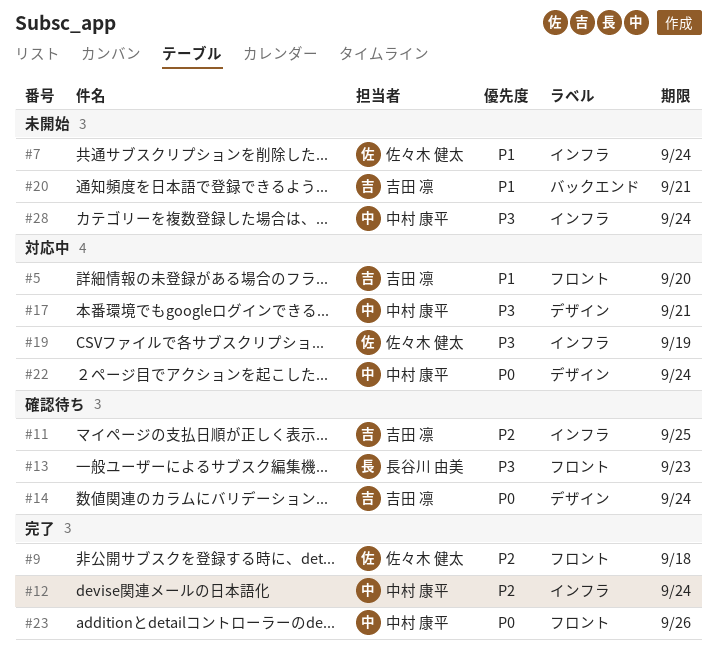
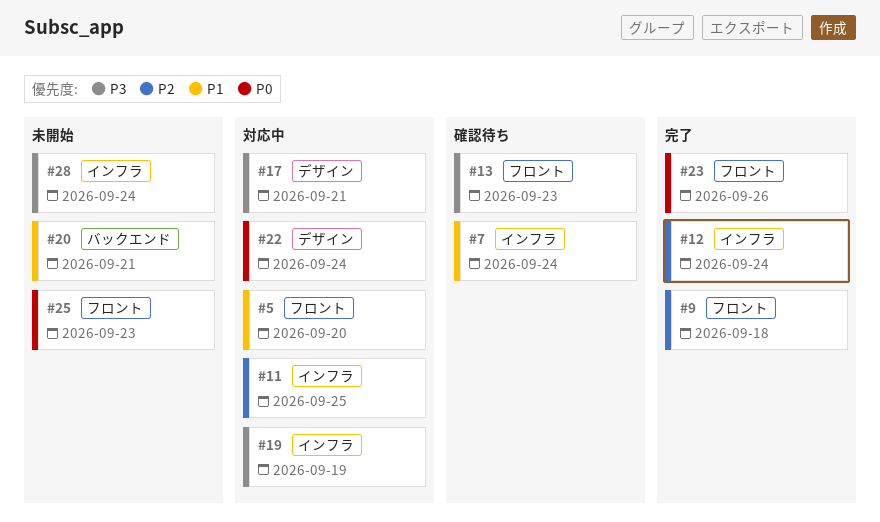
#7, status: 未開始 -> 確認待ち
#11, status: 確認待ち -> 対応中
#14: present -> none
#25: none -> present

